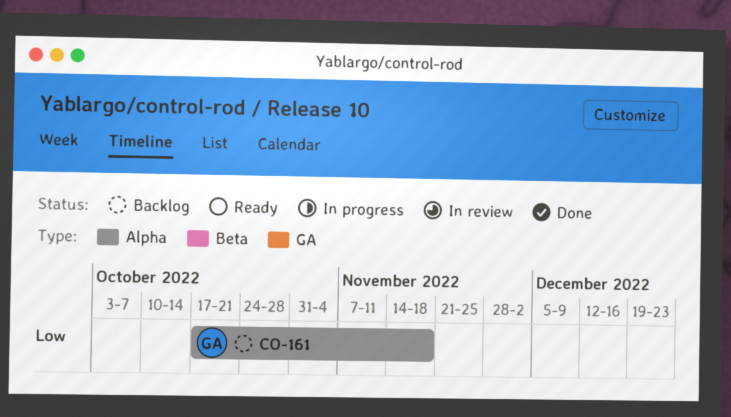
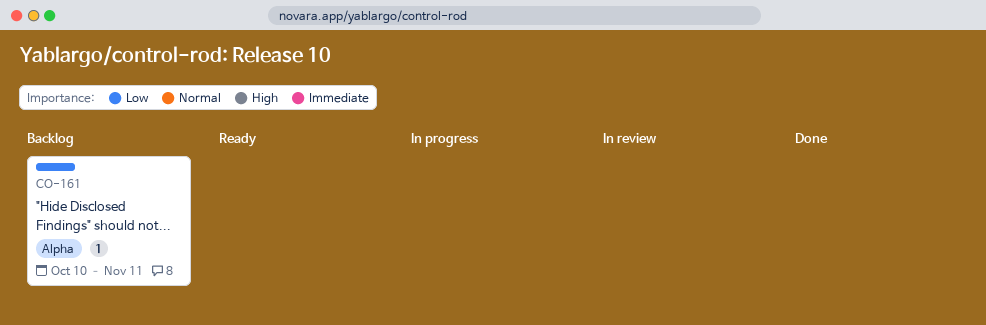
CO-161, start: Oct 17 -> Oct 10
CO-161, due: Nov 18 -> Nov 11

